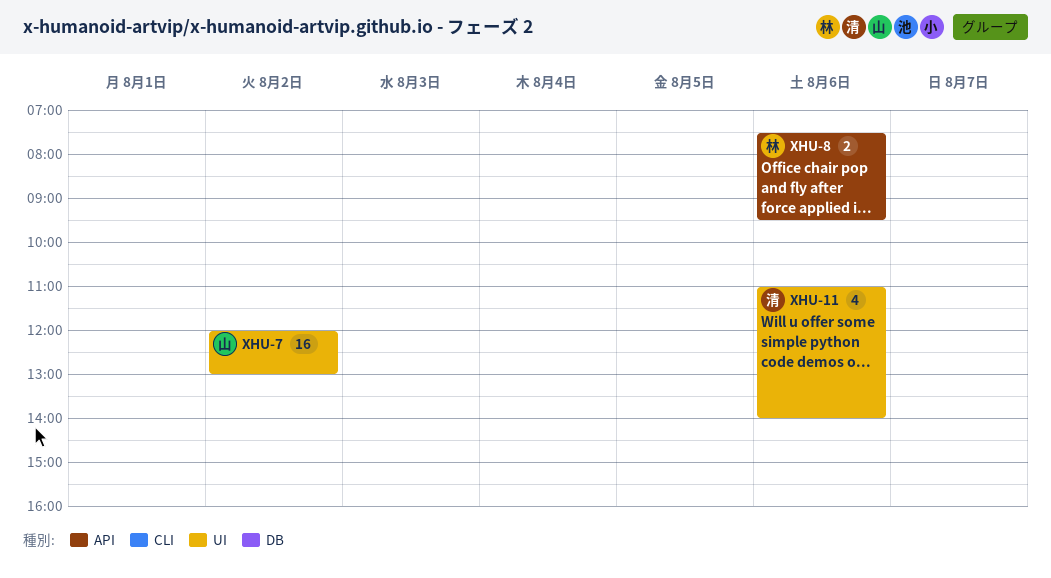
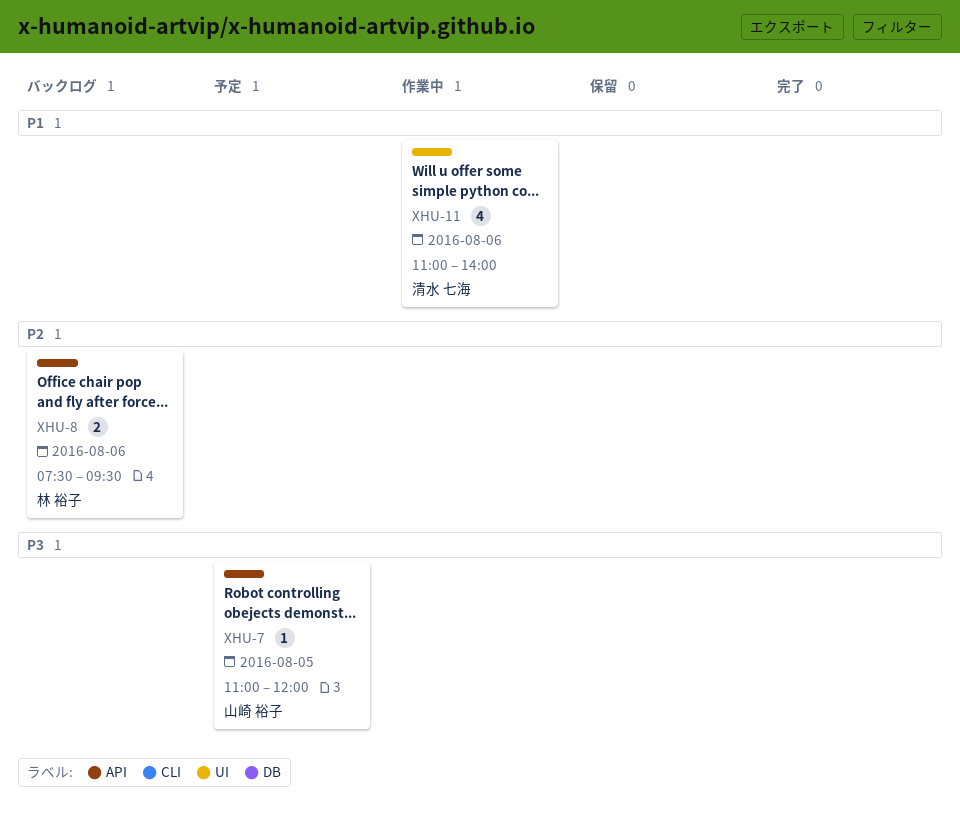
XHU-7, label: UI -> API
XHU-7, estimate: 16 -> 1
XHU-7, day: Aug 2 -> Aug 5
XHU-7, begins: 12:00 -> 11:00
XHU-7, ends: 13:00 -> 12:00

